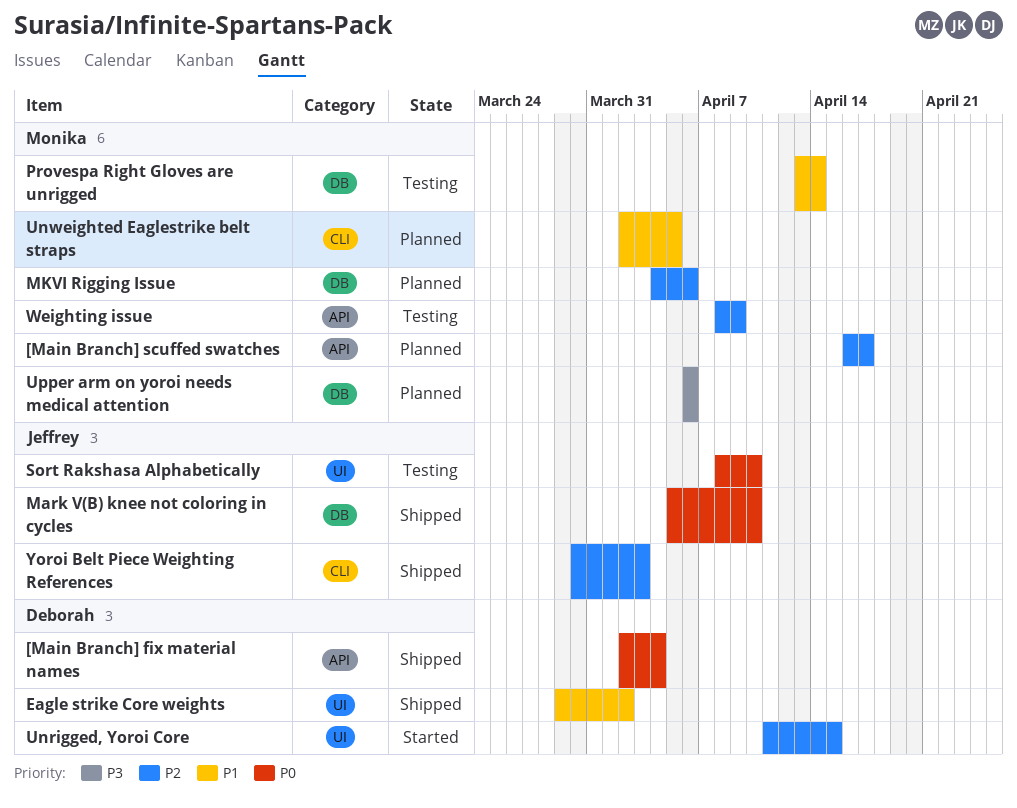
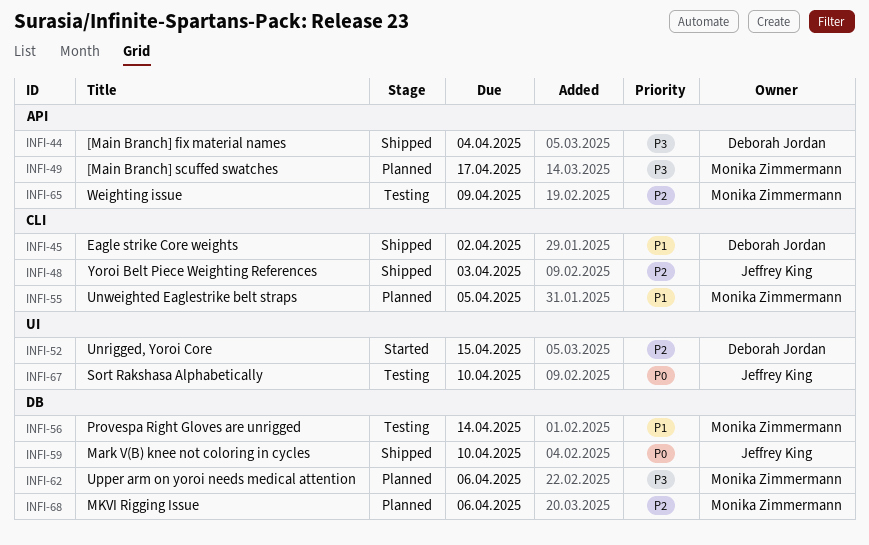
[Main Branch] fix material names, priority: P0 -> P3
[Main Branch] scuffed swatches, priority: P2 -> P3
Eagle strike Core weights, label: UI -> CLI

